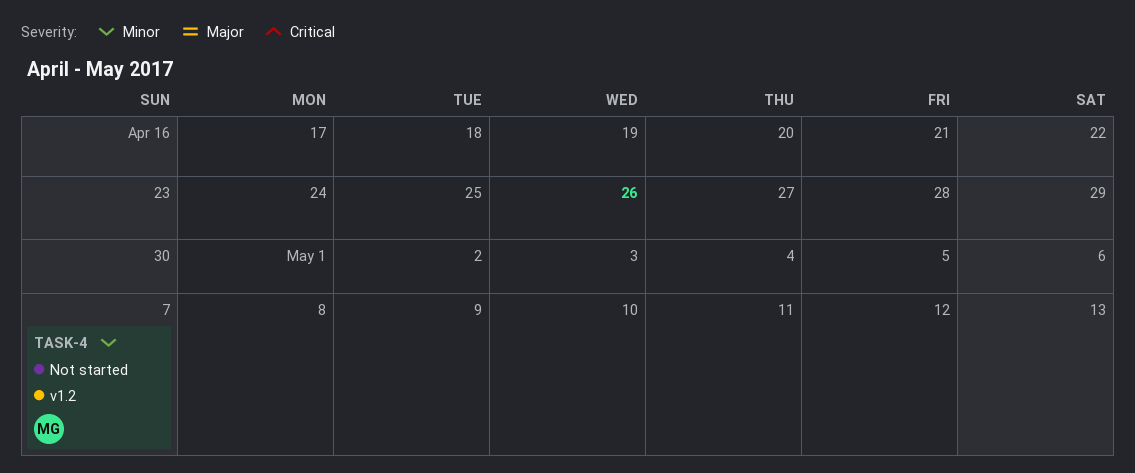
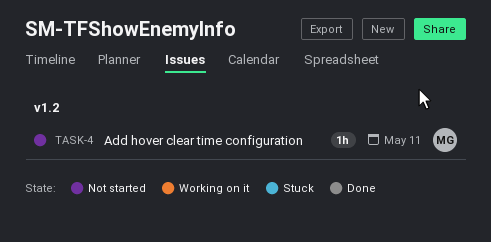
TASK-4, due: May 7 -> May 11

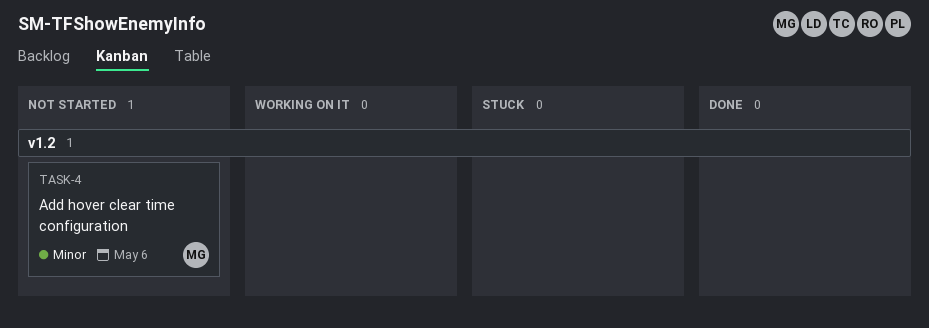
TASK-4, due: May 11 -> May 6

